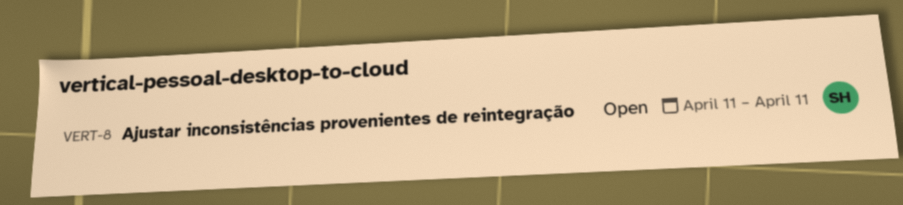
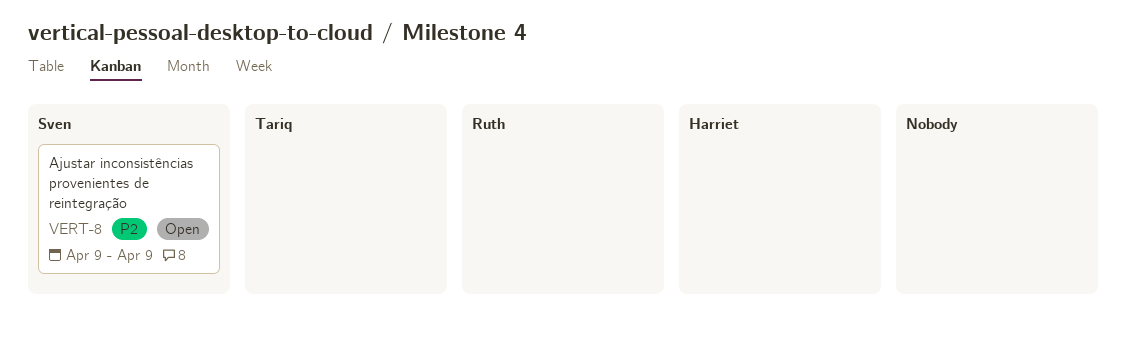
VERT-8, start: Apr 11 -> Apr 9
VERT-8, due: Apr 11 -> Apr 9

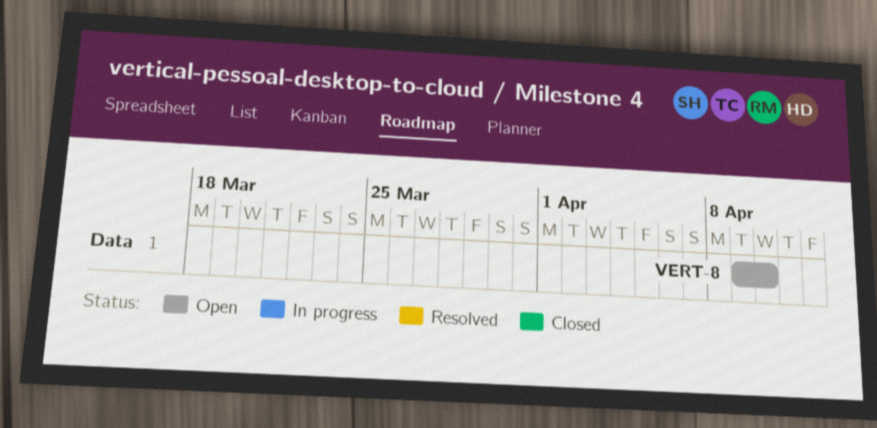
VERT-8, due: Apr 9 -> Apr 10

